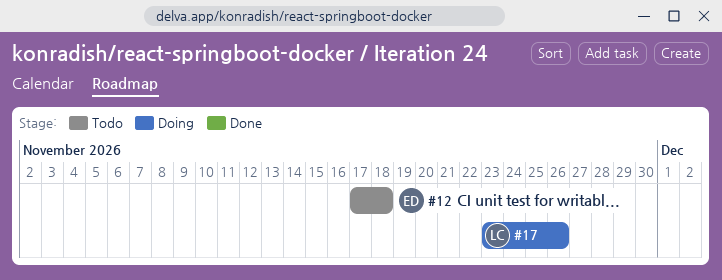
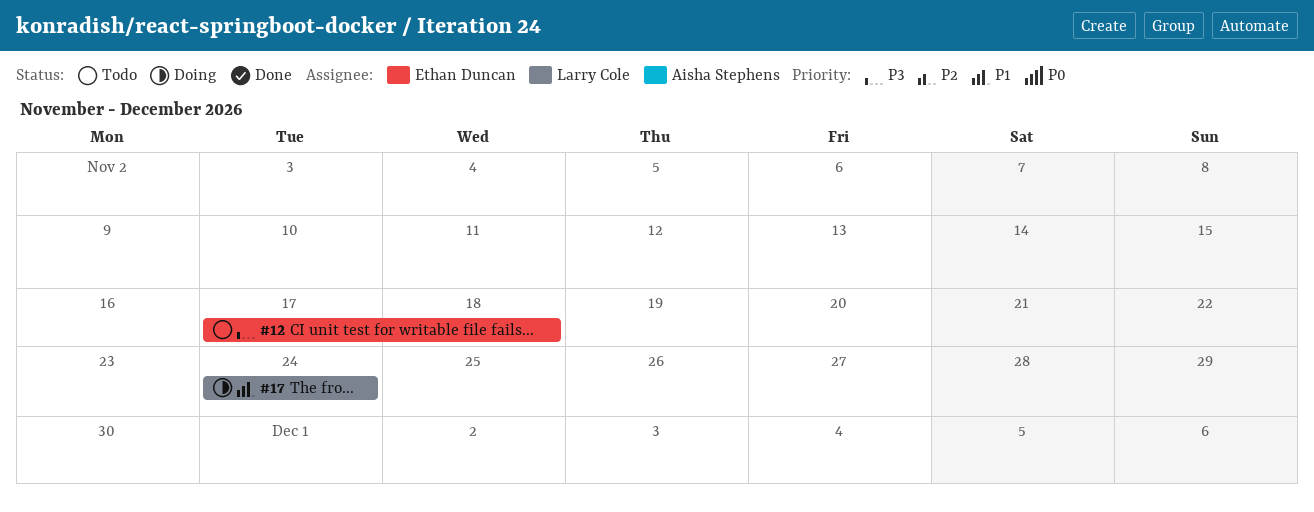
#17, start: Nov 23 -> Nov 24
#17, due: Nov 26 -> Nov 24

